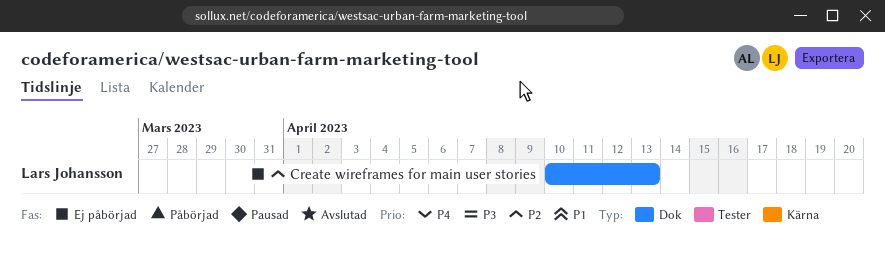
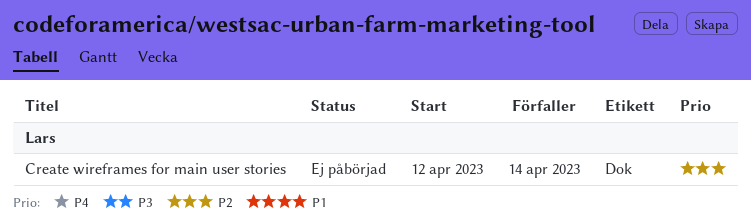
Create wireframes for main user stories, start: Apr 10 -> Apr 12
Create wireframes for main user stories, due: Apr 13 -> Apr 14

